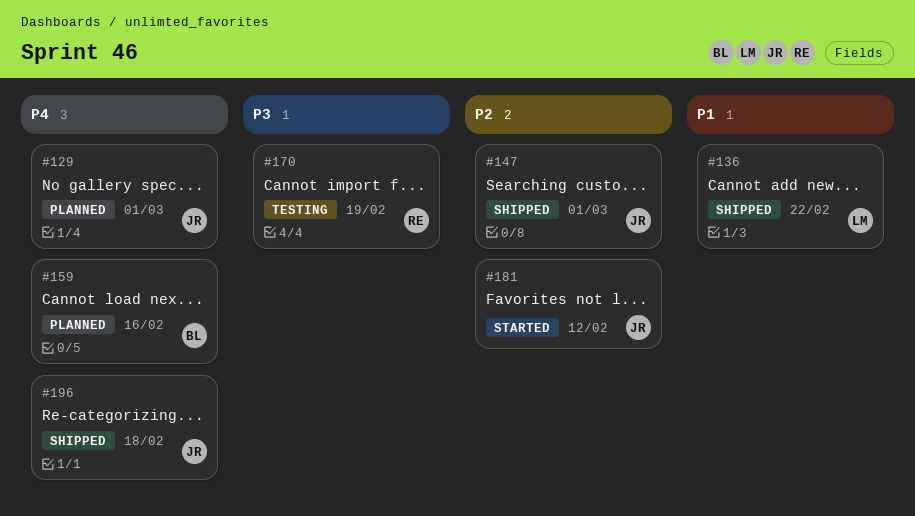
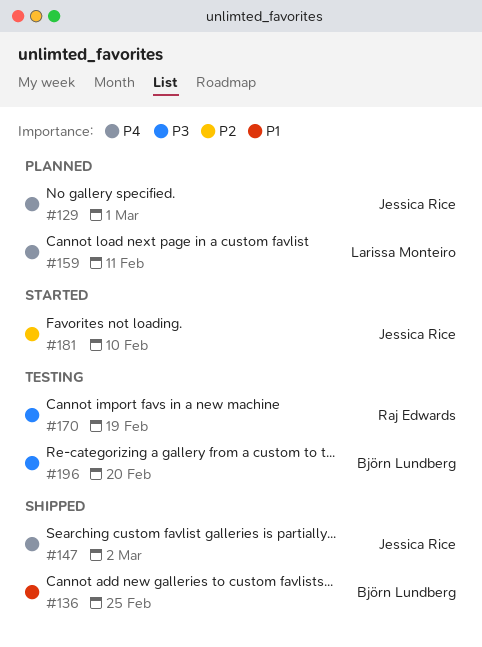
#136, owner: Larissa Monteiro -> Björn Lundberg
#136, due: Feb 22 -> Feb 25
#147, priority: P2 -> P4
#147, due: Mar 1 -> Mar 2
#159, owner: Björn Lundberg -> Larissa Monteiro
#159, due: Feb 16 -> Feb 11
#181, due: Feb 12 -> Feb 10
#196, status: Shipped -> Testing
#196, owner: Jessica Rice -> Björn Lundberg
#196, priority: P4 -> P3
#196, due: Feb 18 -> Feb 20

